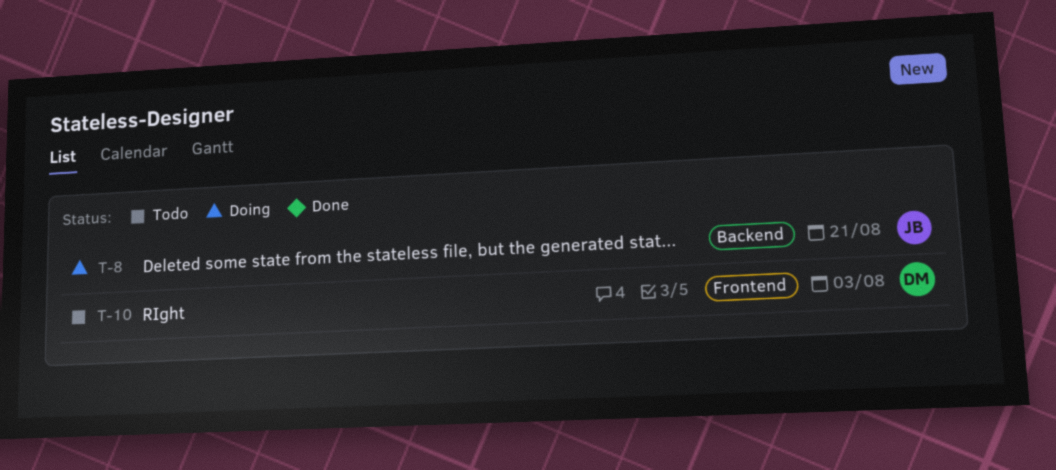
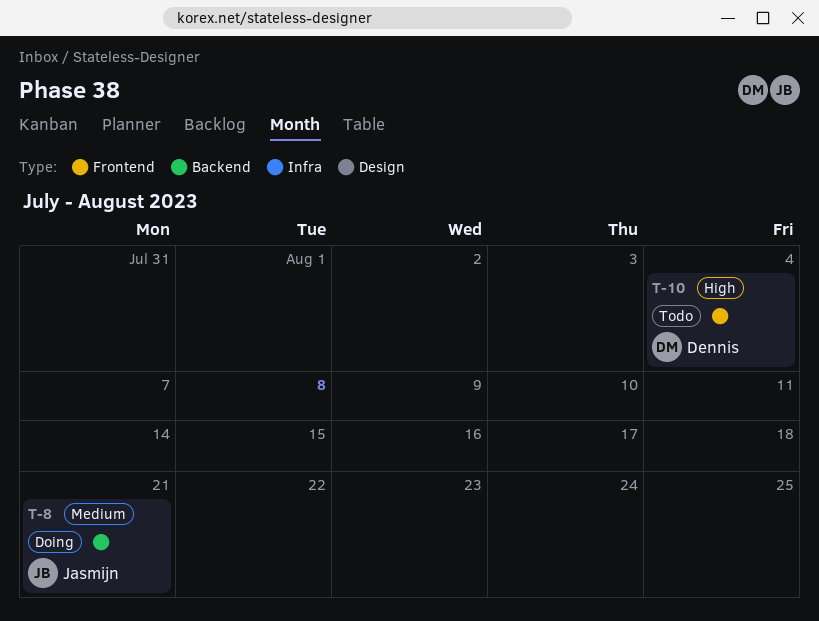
T-10, due: Aug 3 -> Aug 4

